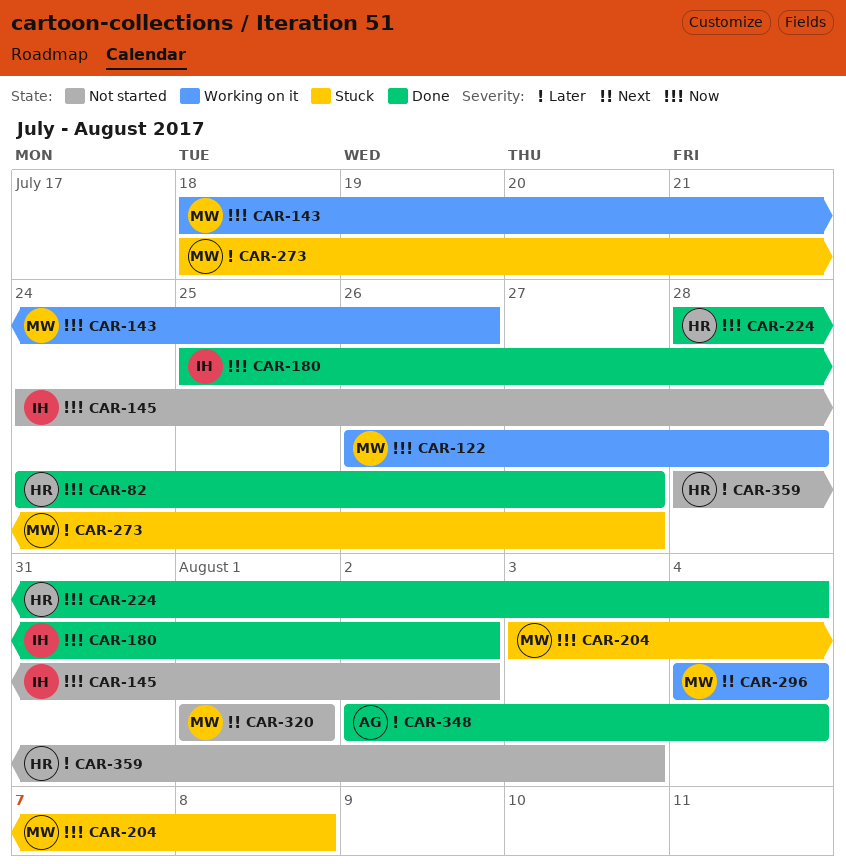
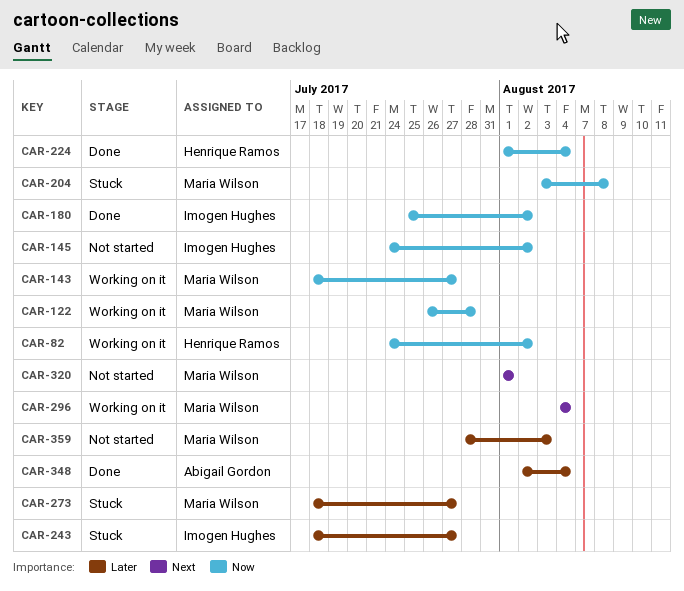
CAR-82, status: Done -> Working on it
CAR-82, due: Jul 27 -> Aug 2
CAR-143, due: Jul 26 -> Jul 27
CAR-224, start: Jul 28 -> Aug 1
CAR-243: none -> present
CAR-359, owner: Henrique Ramos -> Maria Wilson

